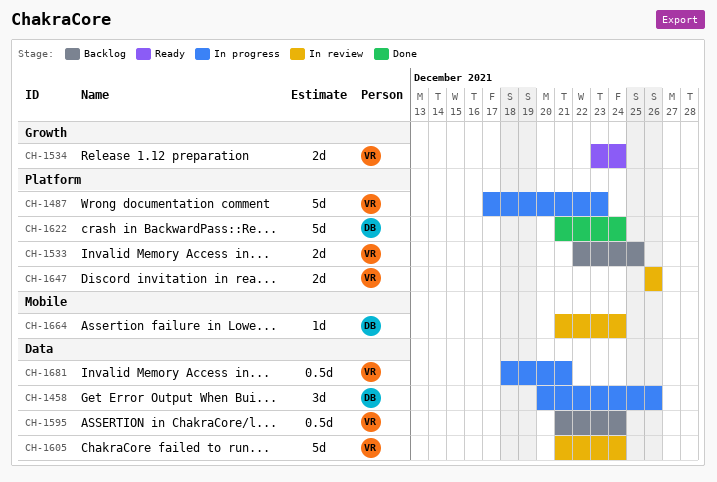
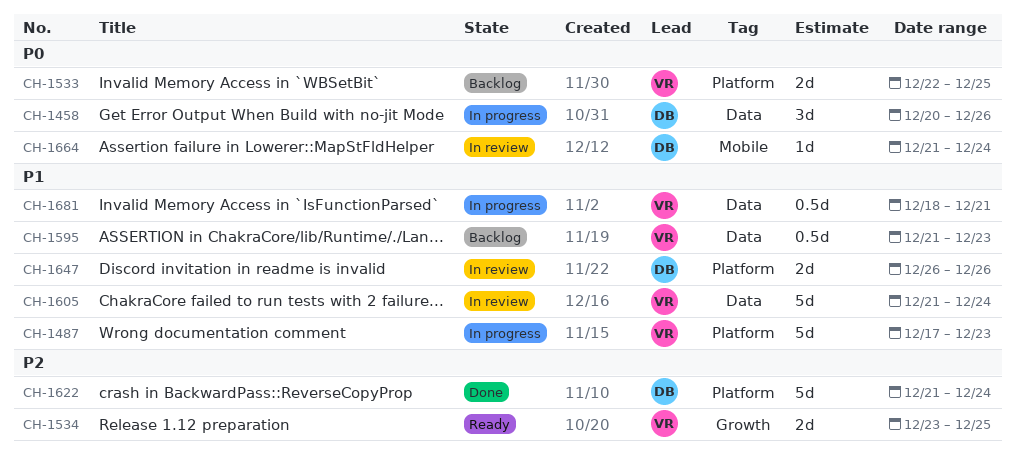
CH-1534, due: Dec 24 -> Dec 25
CH-1595, due: Dec 24 -> Dec 23
CH-1647, owner: VR -> DB

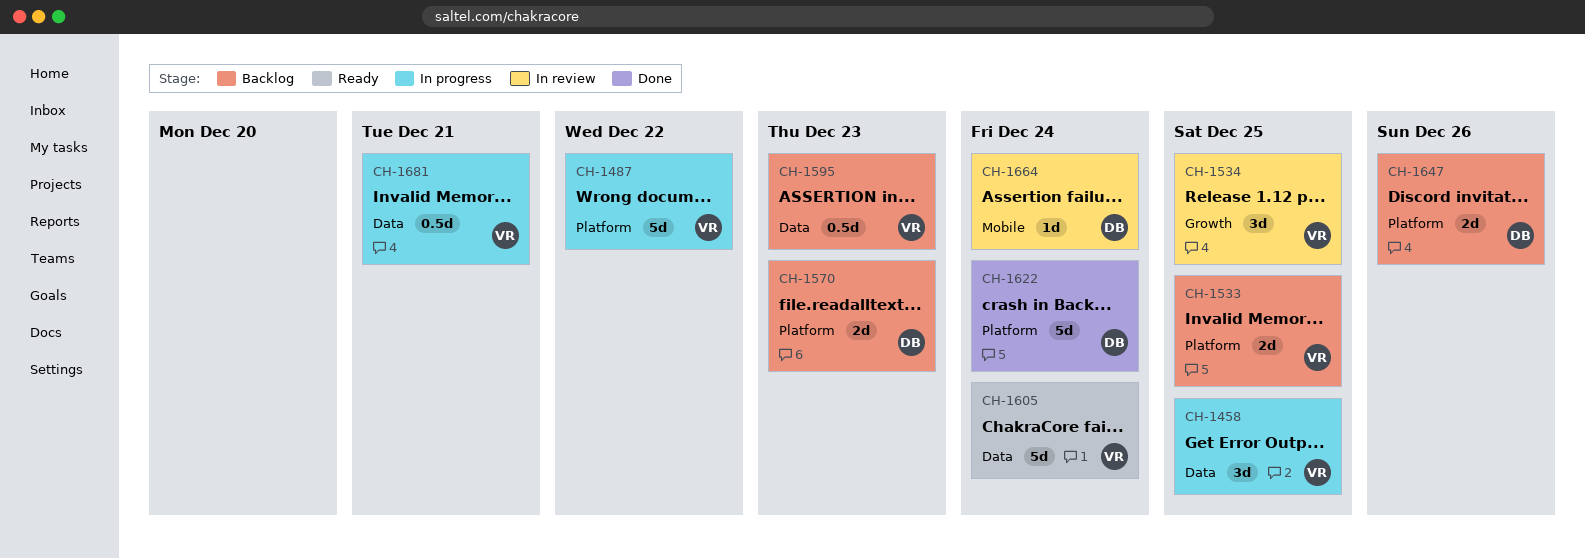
CH-1458, owner: DB -> VR
CH-1458, due: Dec 26 -> Dec 25
CH-1487, due: Dec 23 -> Dec 22
CH-1534, status: Ready -> In review
CH-1534, estimate: 2d -> 3d
CH-1570: none -> present
CH-1605, status: In review -> Ready
CH-1647, status: In review -> Backlog

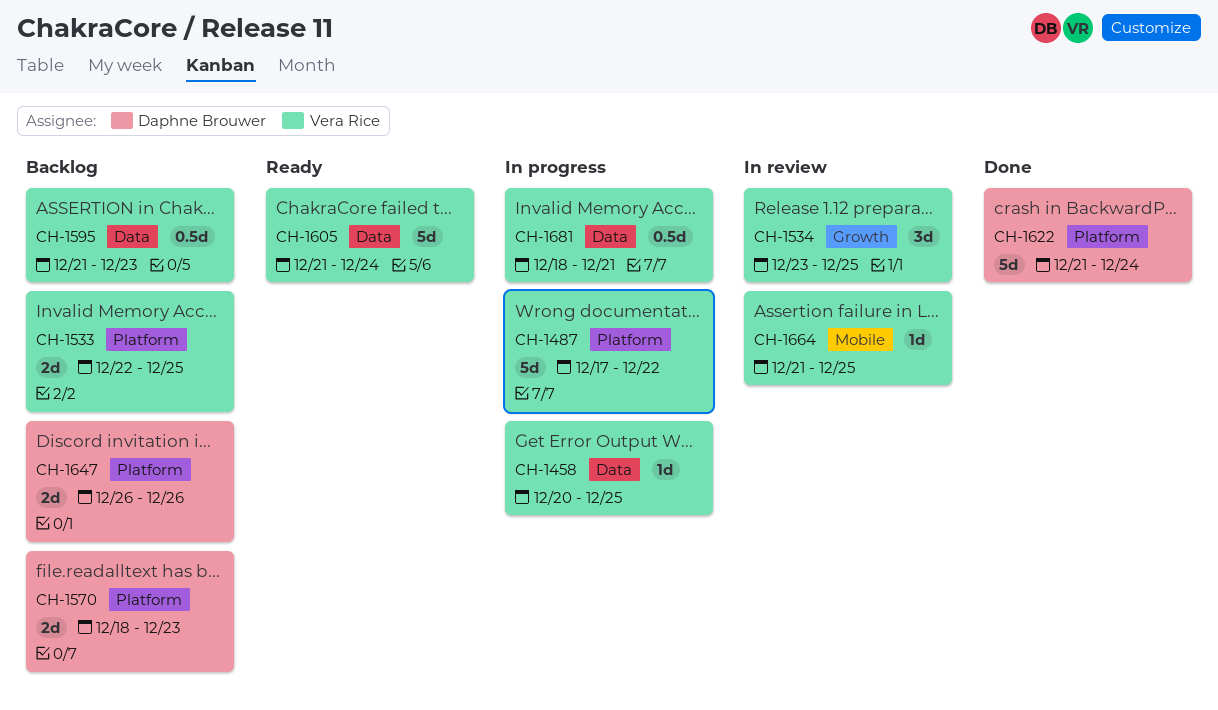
CH-1458, estimate: 3d -> 1d
CH-1664, owner: Daphne Brouwer -> Vera Rice
CH-1664, due: Dec 24 -> Dec 25

